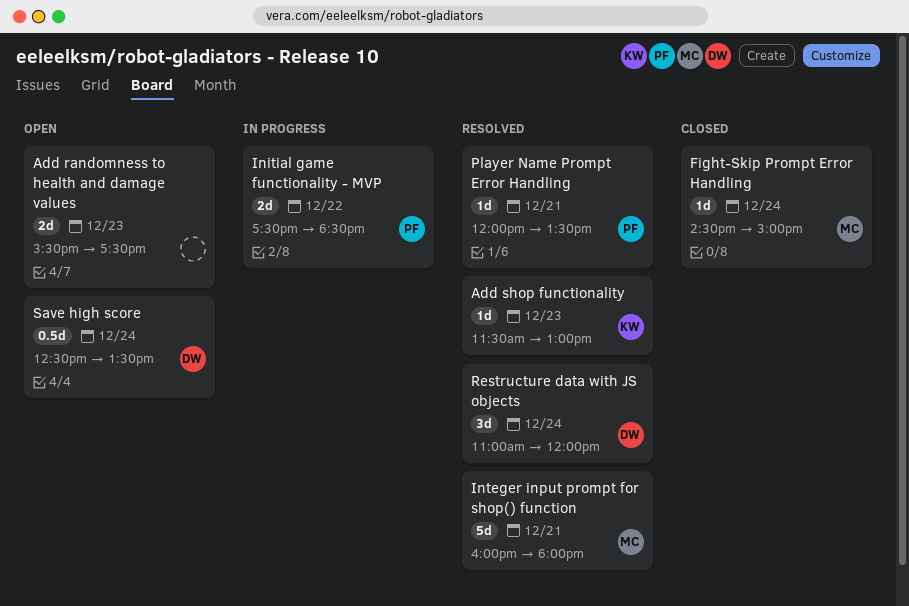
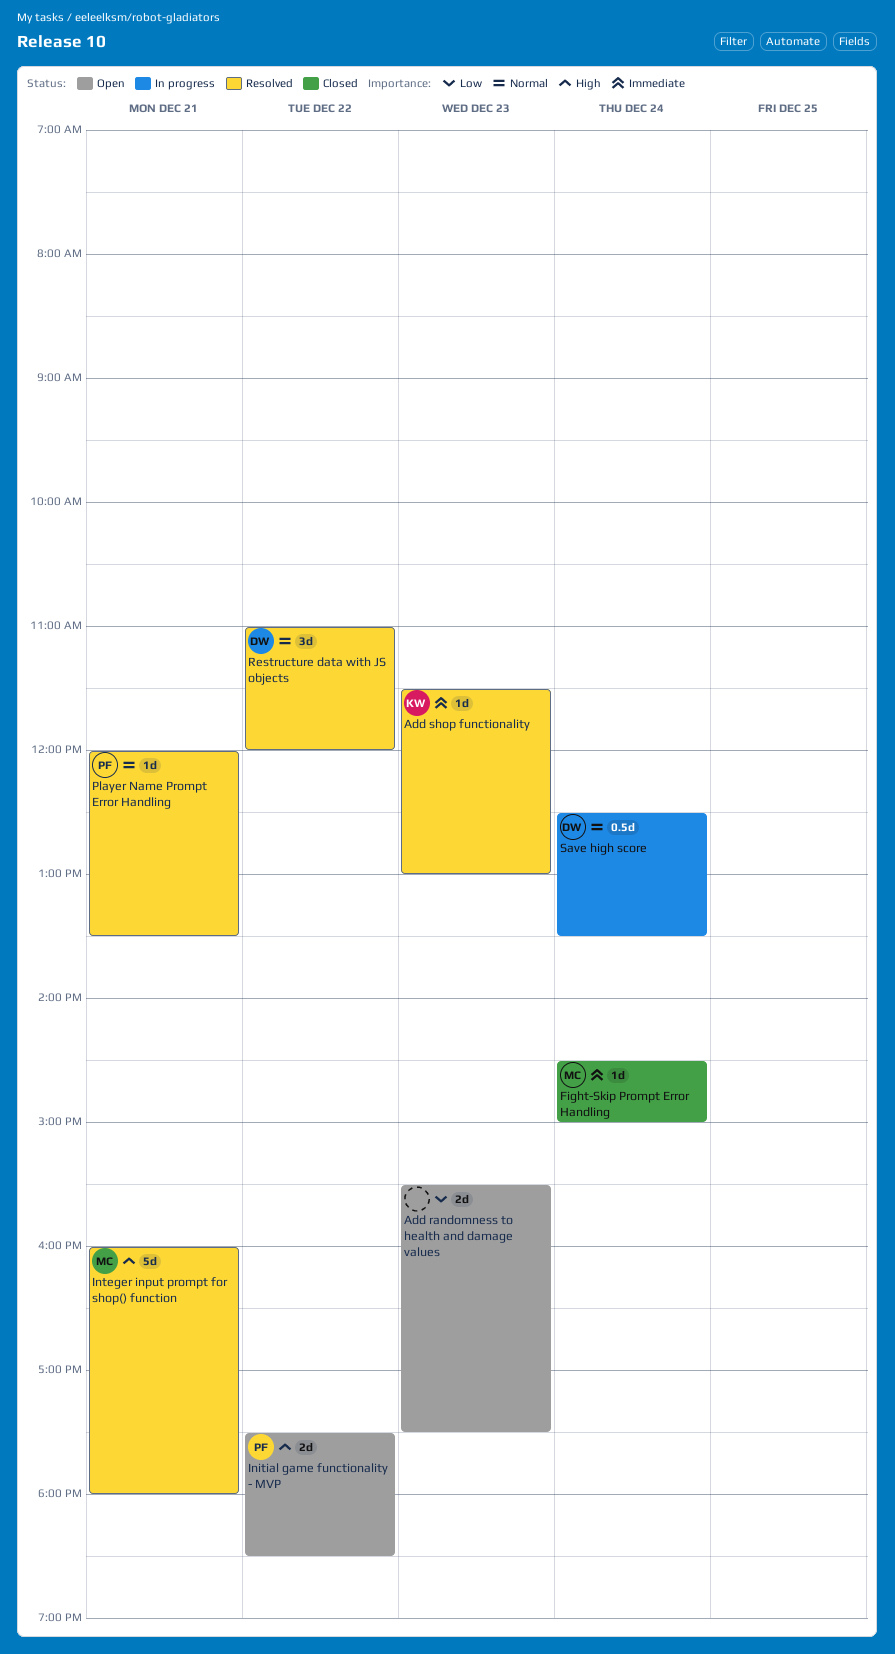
Initial game functionality - MVP, status: In progress -> Open
Restructure data with JS objects, day: Dec 24 -> Dec 22
Save high score, status: Open -> In progress

